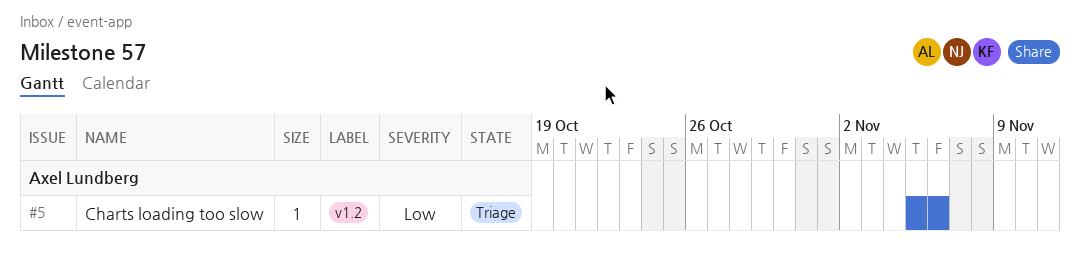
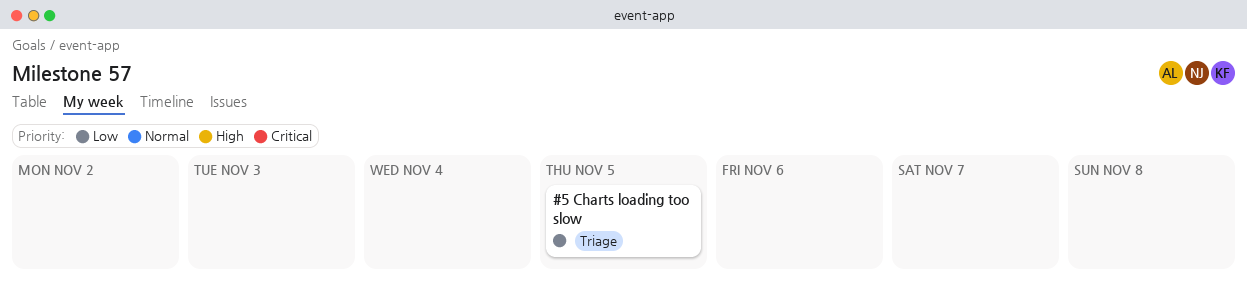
#5, due: Nov 6 -> Nov 5

